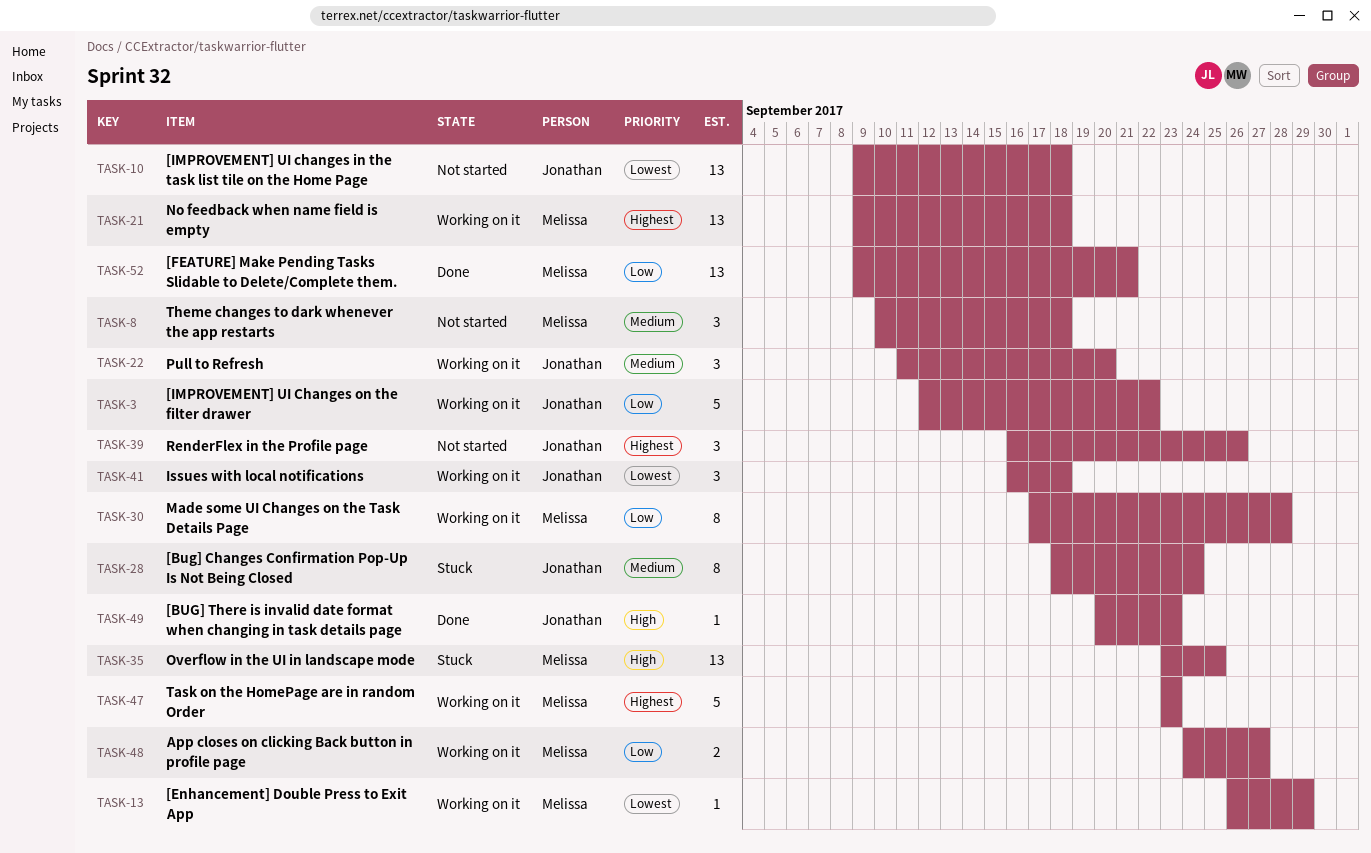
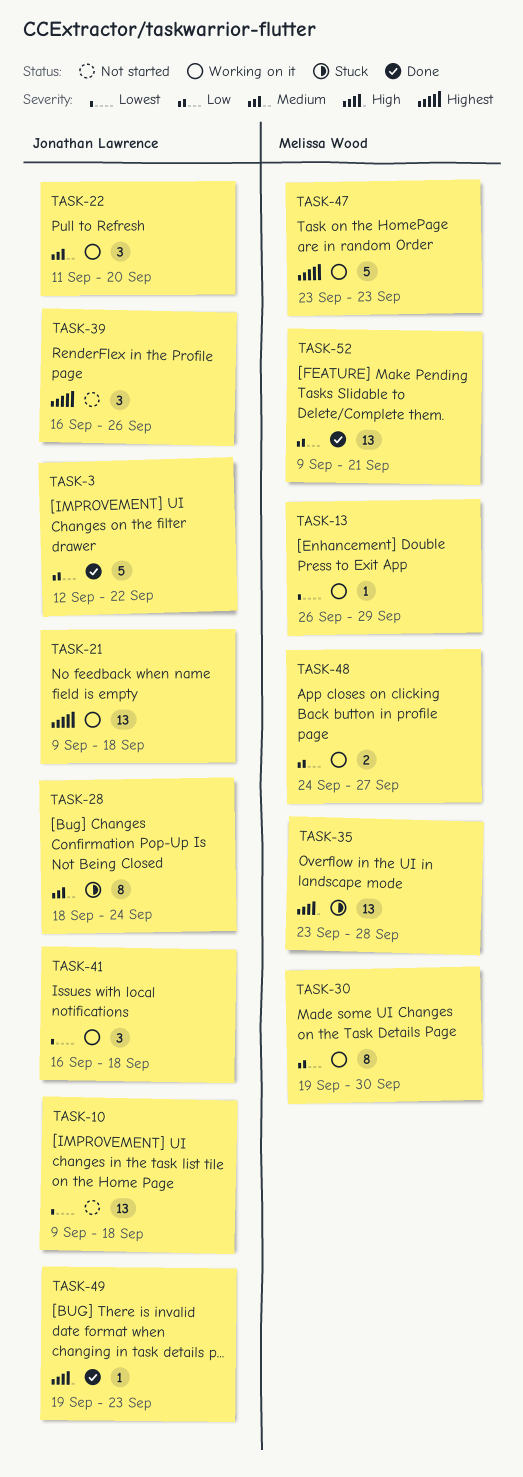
TASK-3, status: Working on it -> Done
TASK-8: present -> none
TASK-21, owner: Melissa Wood -> Jonathan Lawrence
TASK-30, start: Sep 17 -> Sep 19
TASK-30, due: Sep 28 -> Sep 30
TASK-35, due: Sep 25 -> Sep 28
TASK-49, start: Sep 20 -> Sep 19

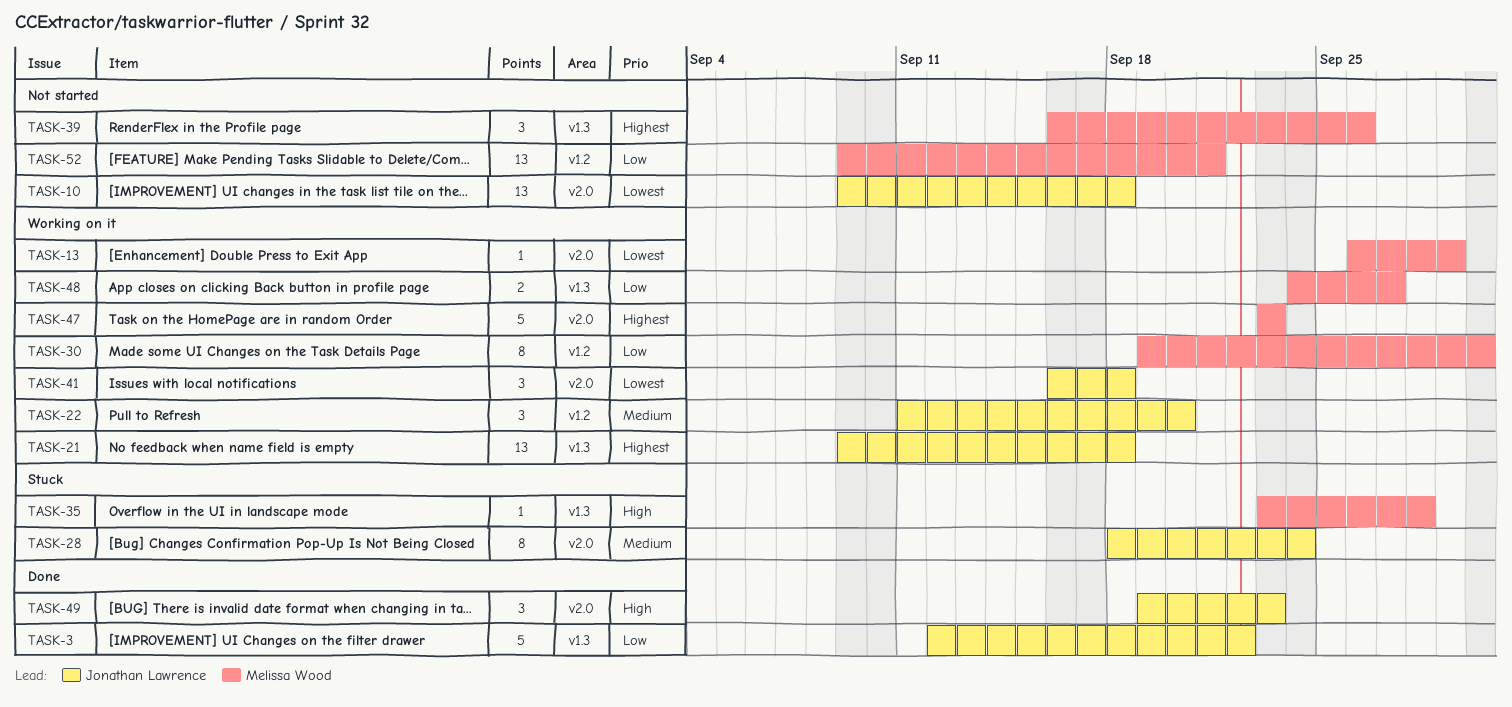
TASK-35, estimate: 13 -> 1
TASK-39, owner: Jonathan Lawrence -> Melissa Wood
TASK-49, estimate: 1 -> 3
TASK-52, status: Done -> Not started

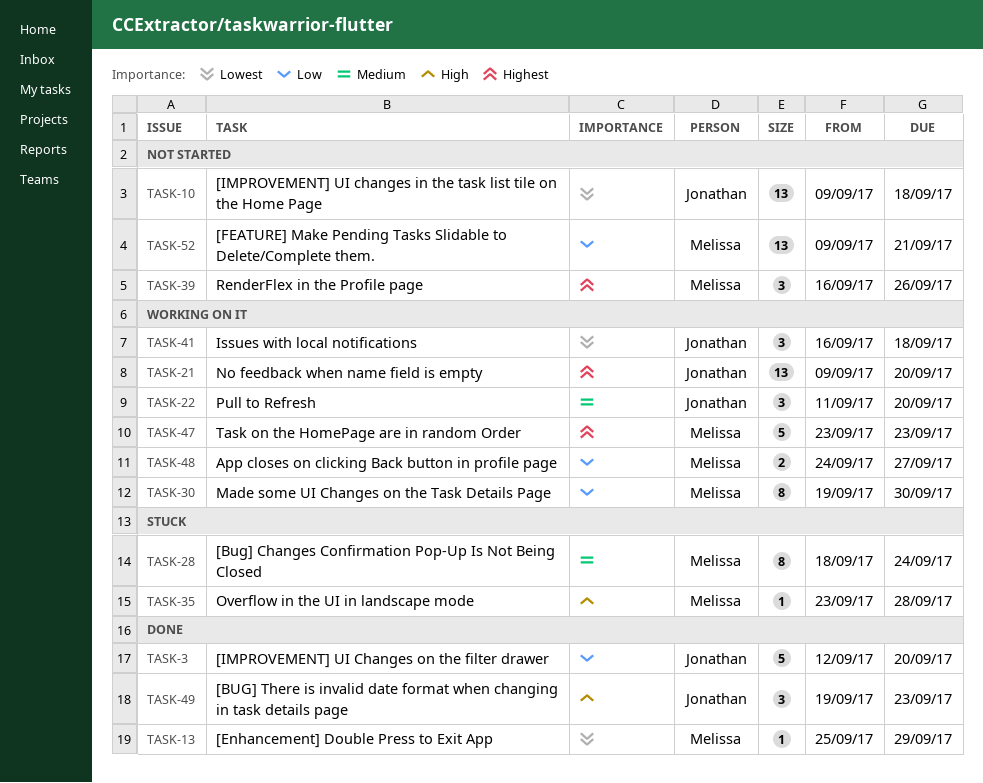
TASK-3, due: Sep 22 -> Sep 20
TASK-13, status: Working on it -> Done
TASK-13, start: Sep 26 -> Sep 25
TASK-21, due: Sep 18 -> Sep 20
TASK-28, owner: Jonathan Lawrence -> Melissa Wood

